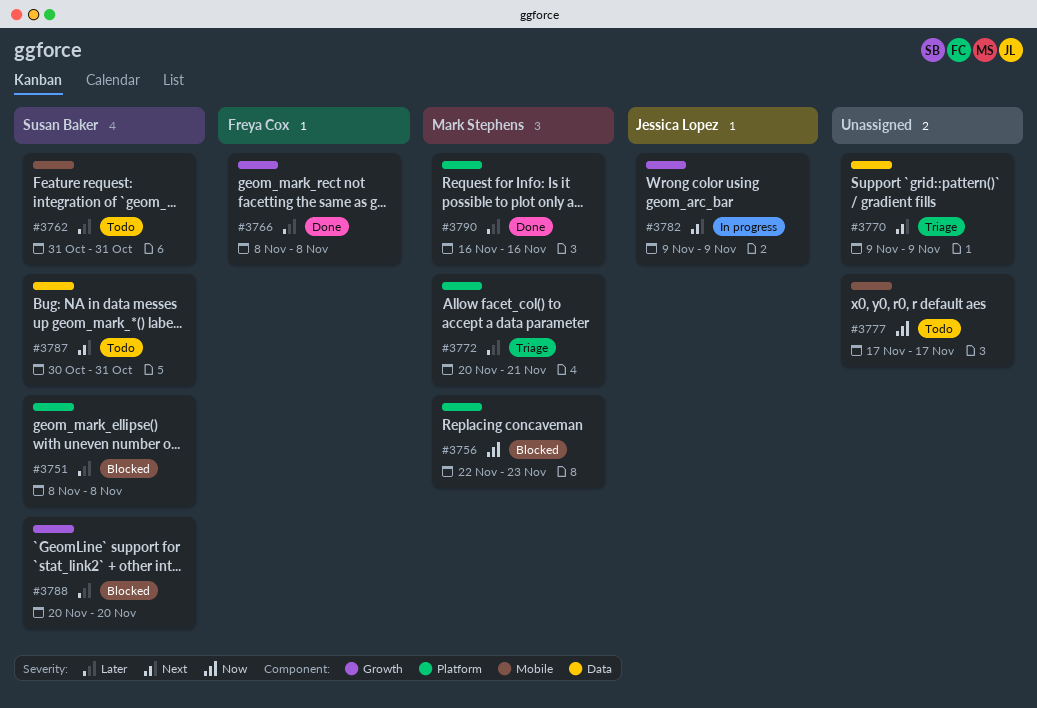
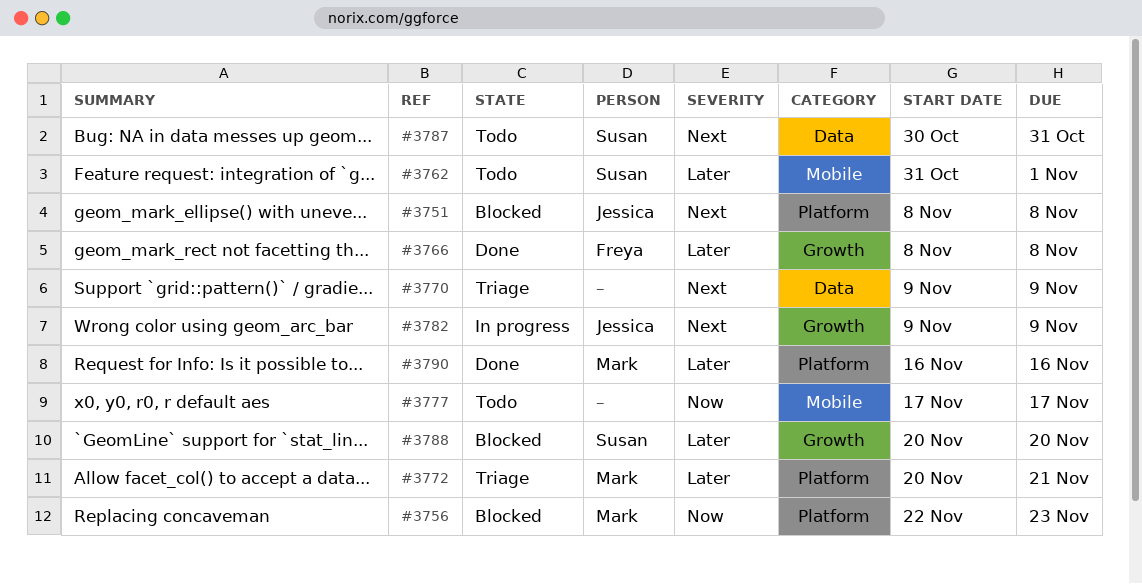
#3751, owner: Susan Baker -> Jessica Lopez
#3751, priority: Later -> Next
#3762, due: Oct 31 -> Nov 1

